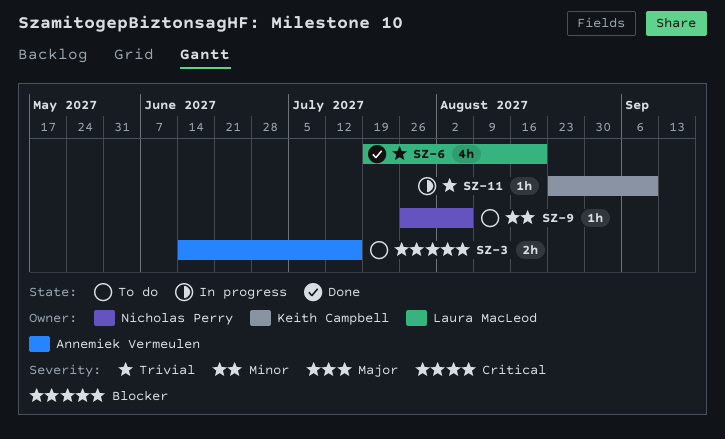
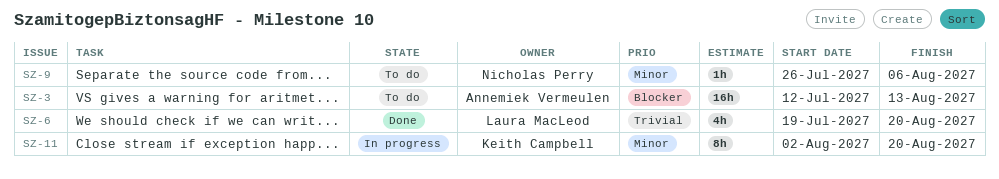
SZ-3, estimate: 2h -> 16h
SZ-3, start: Jun 14 -> Jul 12
SZ-3, due: Jul 16 -> Aug 13
SZ-11, priority: Trivial -> Minor
SZ-11, estimate: 1h -> 8h
SZ-11, start: Aug 23 -> Aug 2
SZ-11, due: Sep 10 -> Aug 20

